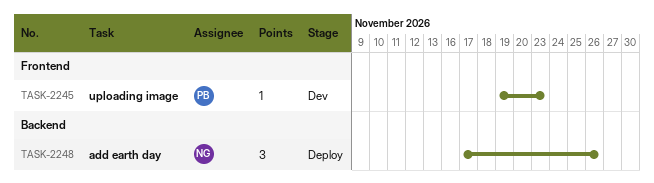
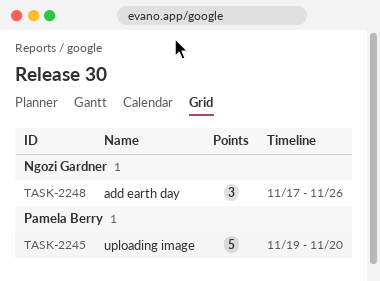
TASK-2245, estimate: 1 -> 5
TASK-2245, due: Nov 23 -> Nov 20

